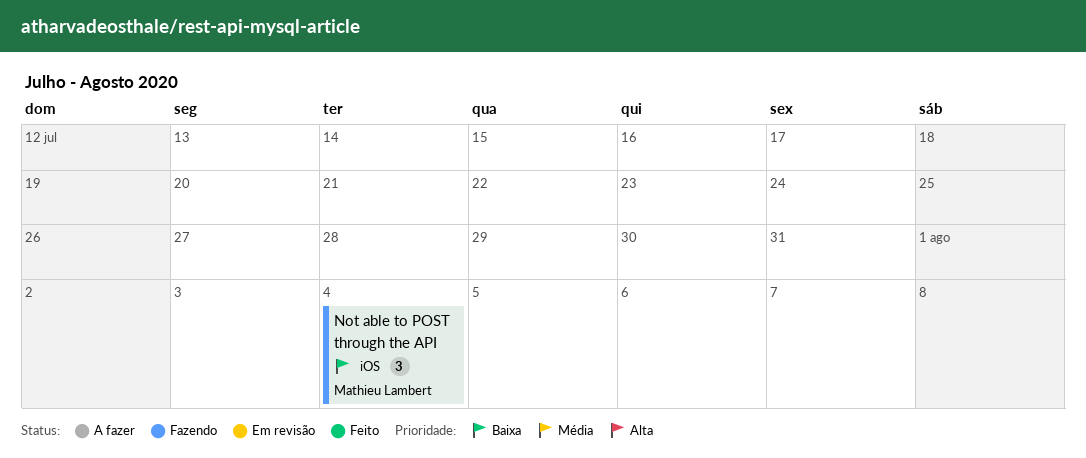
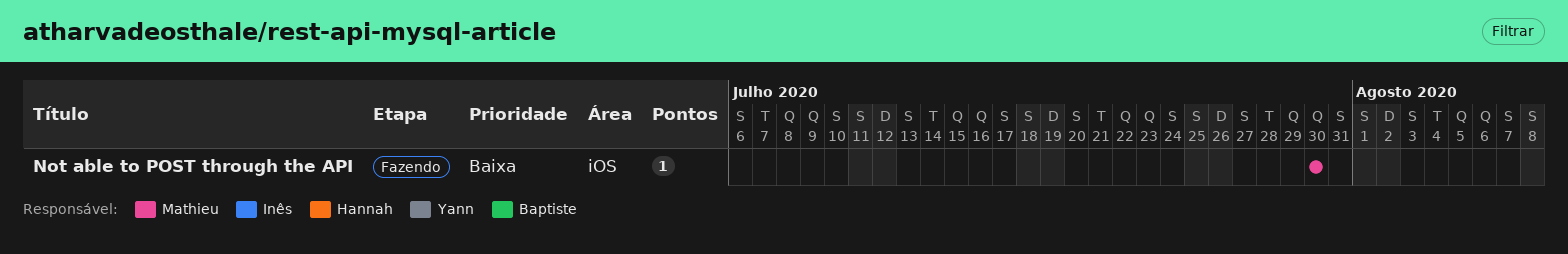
Not able to POST through the API, estimate: 3 -> 1
Not able to POST through the API, due: Aug 4 -> Jul 30

